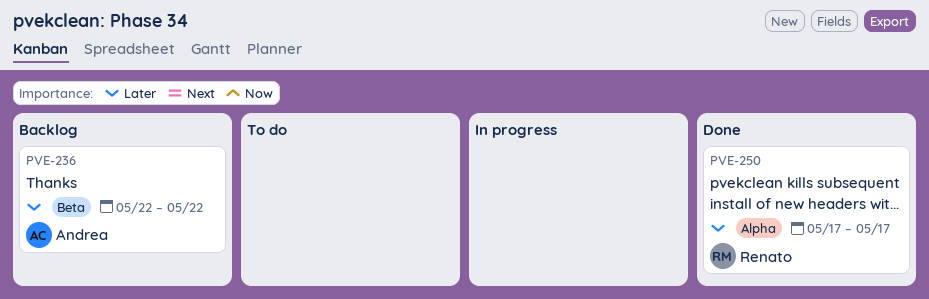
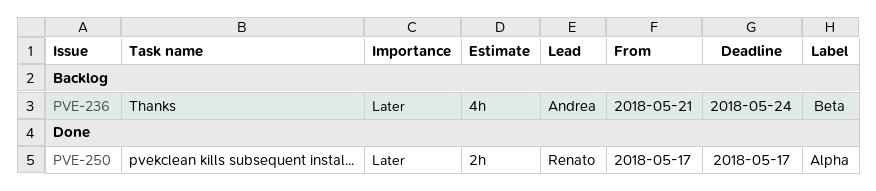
PVE-236, start: May 22 -> May 21
PVE-236, due: May 22 -> May 24

